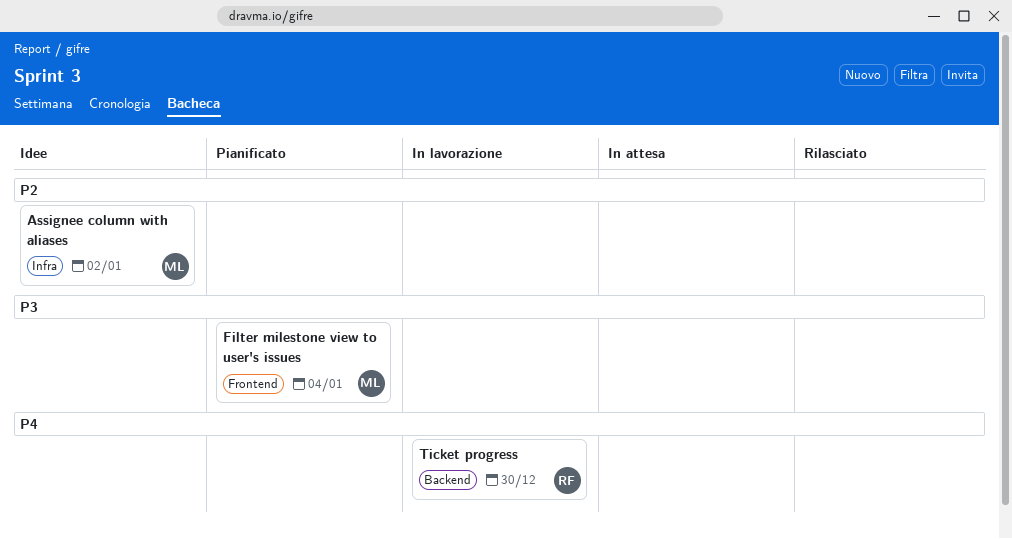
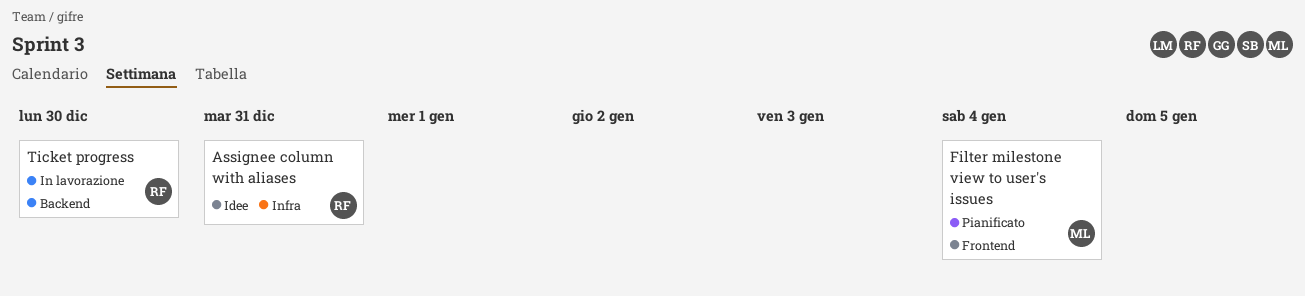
Assignee column with aliases, owner: ML -> RF
Assignee column with aliases, due: Jan 2 -> Dec 31

